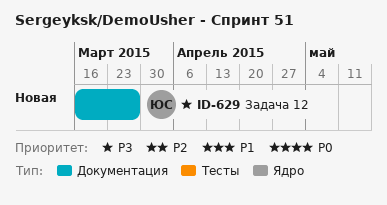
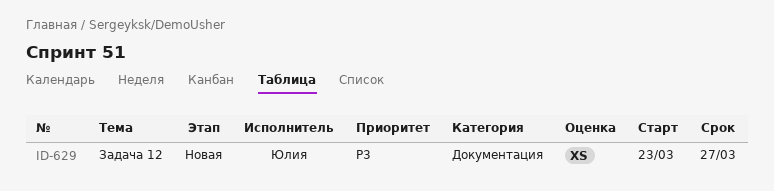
ID-629, start: Mar 16 -> Mar 23

